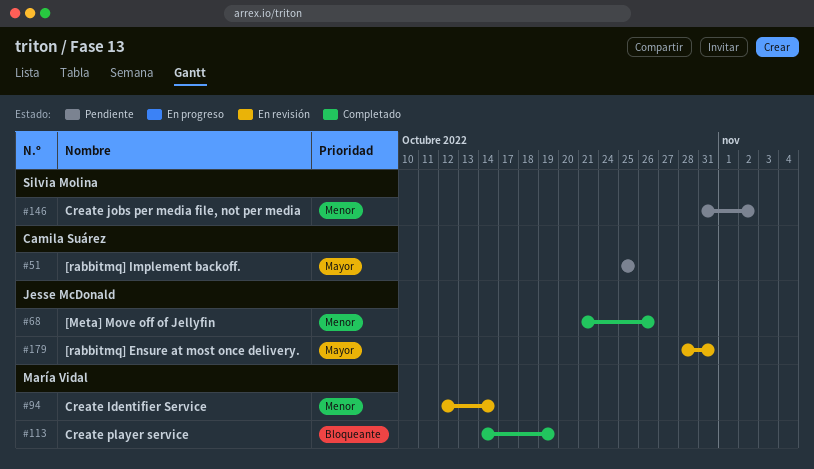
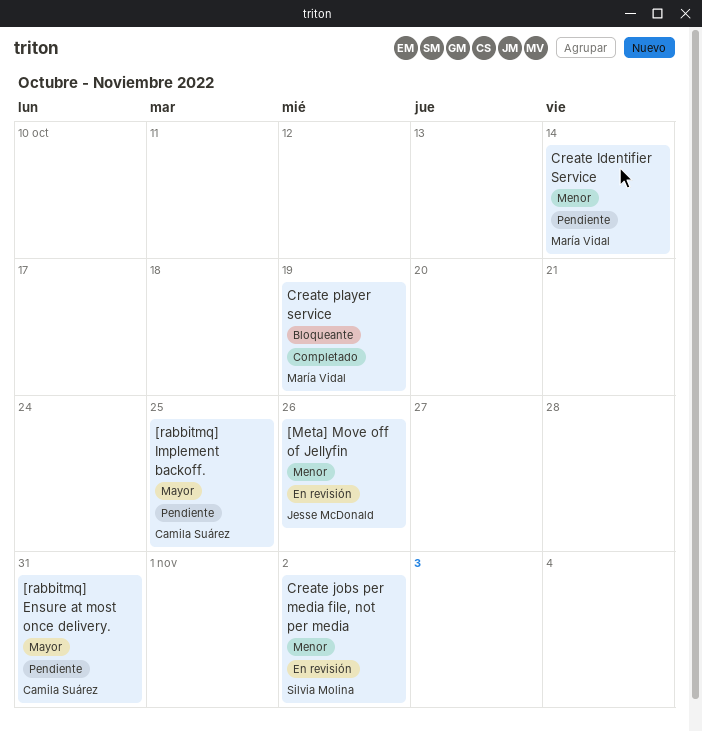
[Meta] Move off of Jellyfin, status: Completado -> En revisión
[rabbitmq] Ensure at most once delivery., status: En revisión -> Pendiente
[rabbitmq] Ensure at most once delivery., owner: Jesse McDonald -> Camila Suárez
Create Identifier Service, status: En revisión -> Pendiente
Create jobs per media file, not per media, status: Pendiente -> En revisión

